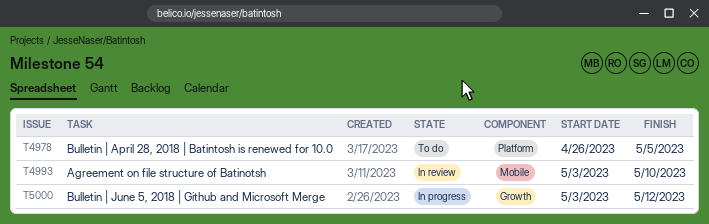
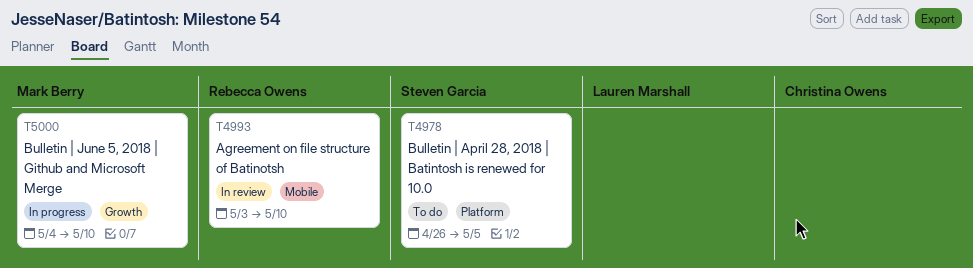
T5000, start: May 3 -> May 4
T5000, due: May 12 -> May 10

